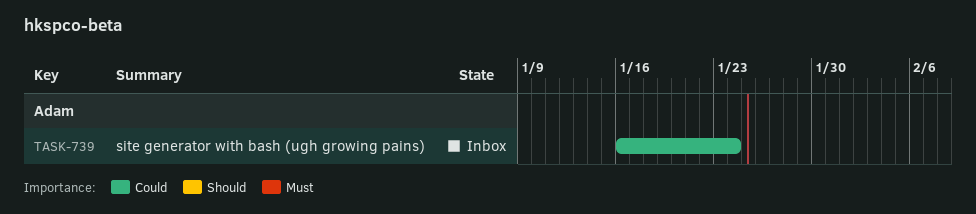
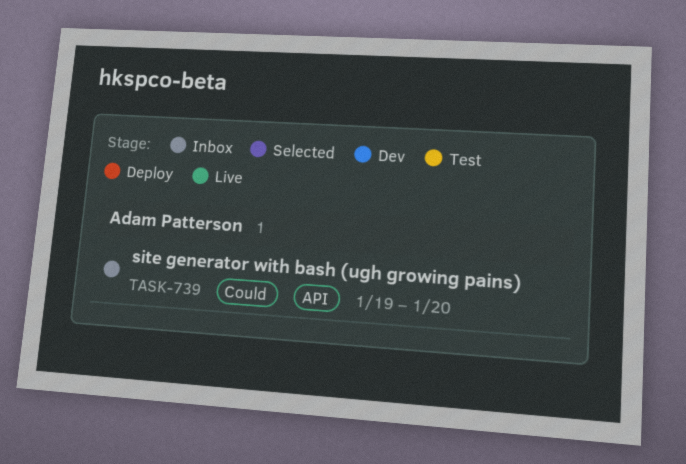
TASK-739, start: Jan 16 -> Jan 19
TASK-739, due: Jan 24 -> Jan 20

